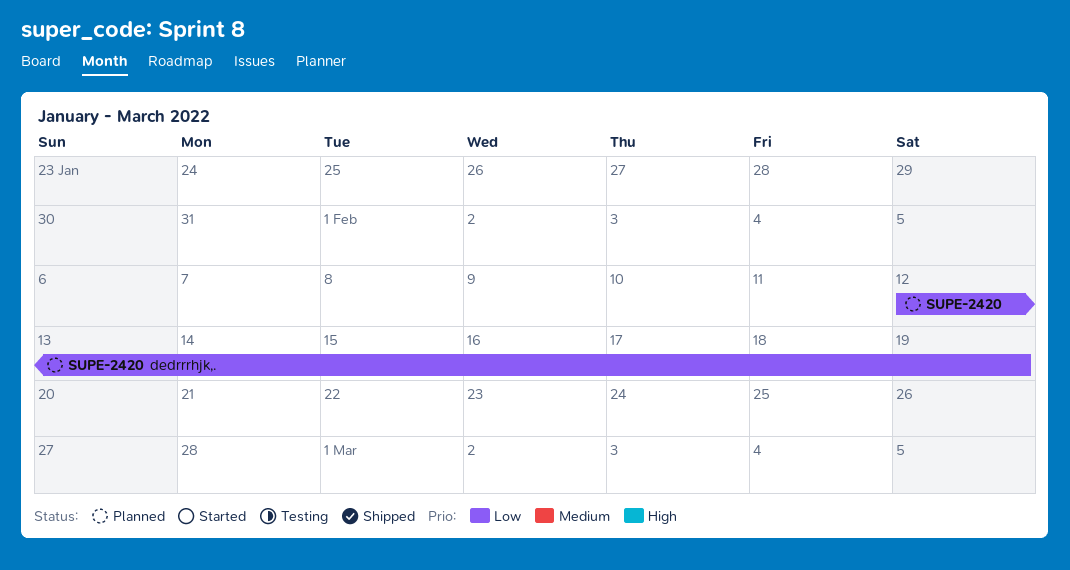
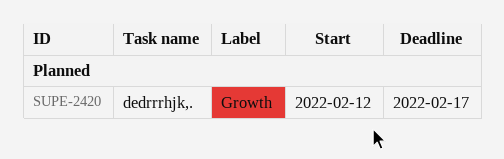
SUPE-2420, due: Feb 19 -> Feb 17

